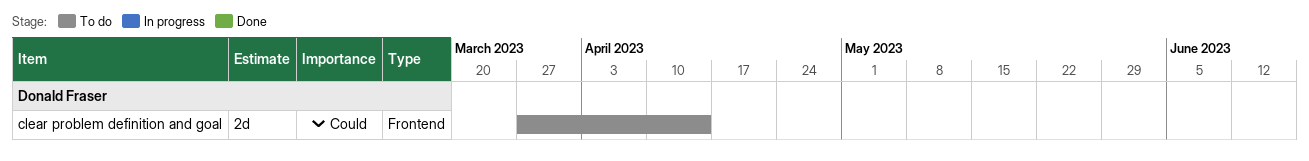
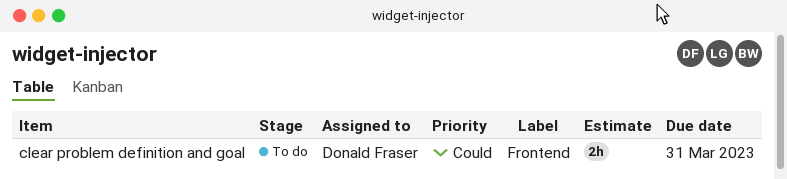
clear problem definition and goal, estimate: 2d -> 2h
clear problem definition and goal, due: Apr 14 -> Mar 31

